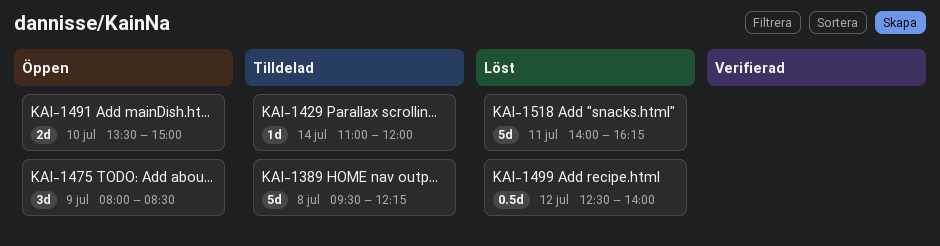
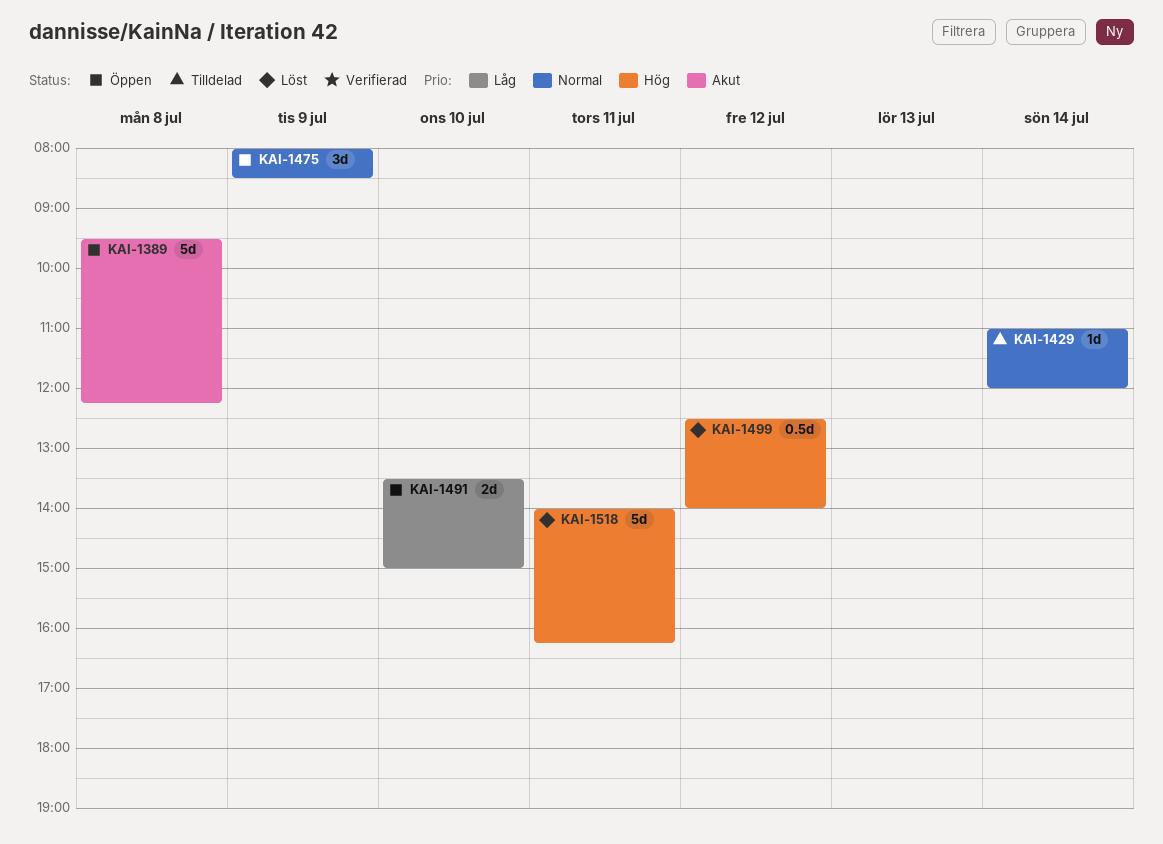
KAI-1389, status: Tilldelad -> Öppen

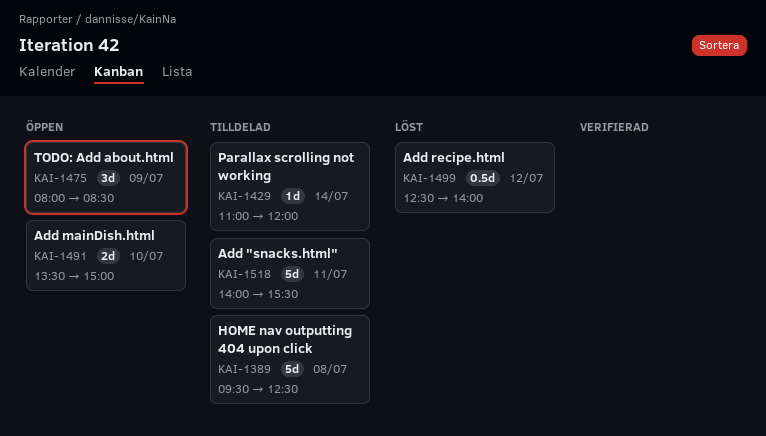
KAI-1389, status: Öppen -> Tilldelad
KAI-1389, ends: 12:15 -> 12:30
KAI-1518, status: Löst -> Tilldelad
KAI-1518, ends: 16:15 -> 15:30

